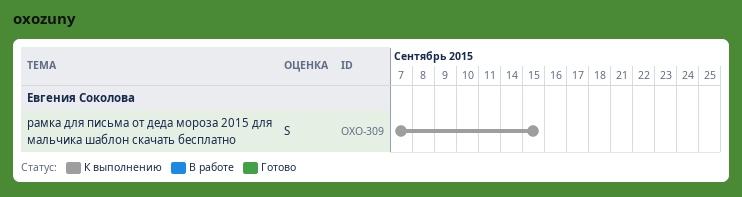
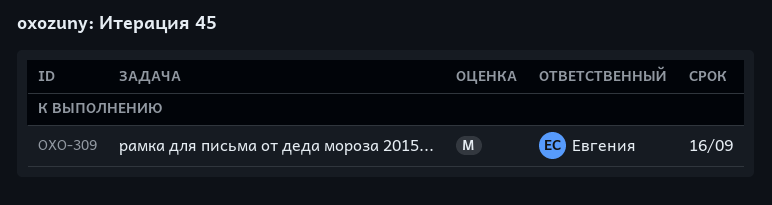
OXO-309, estimate: S -> M
OXO-309, due: Sep 15 -> Sep 16

